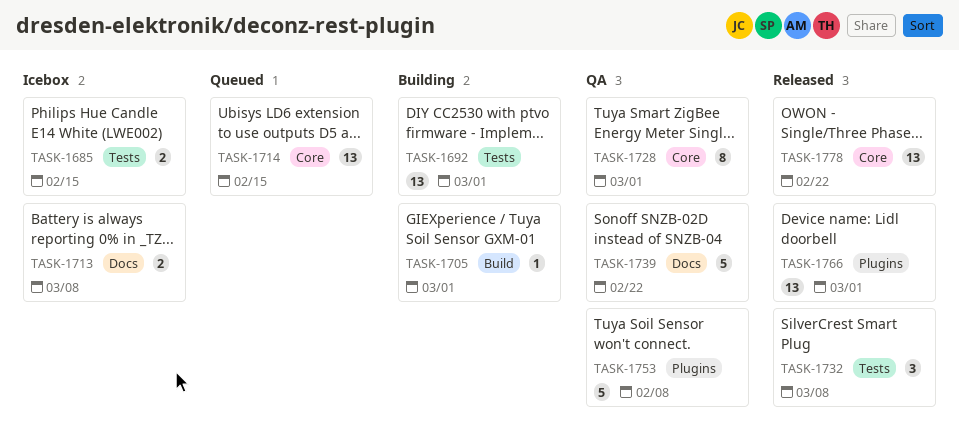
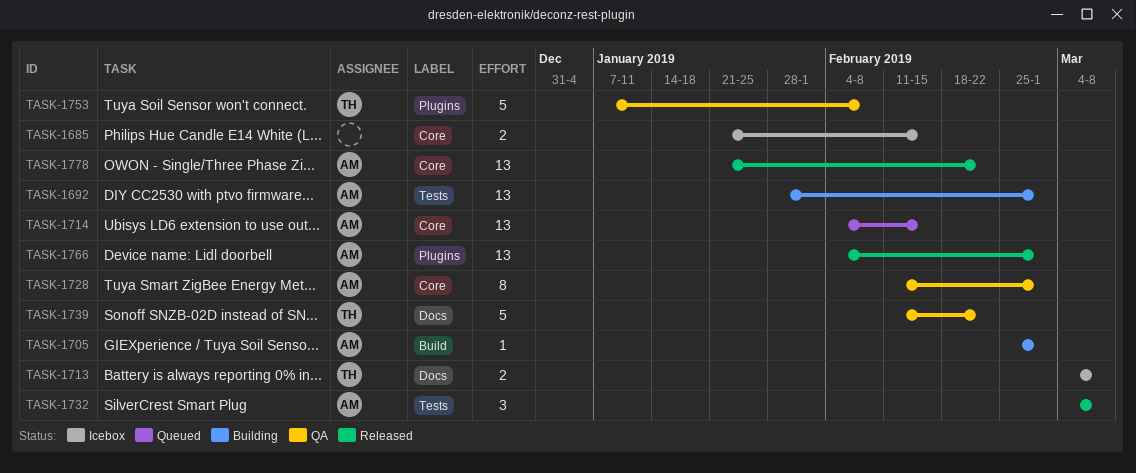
TASK-1685, label: Tests -> Core

